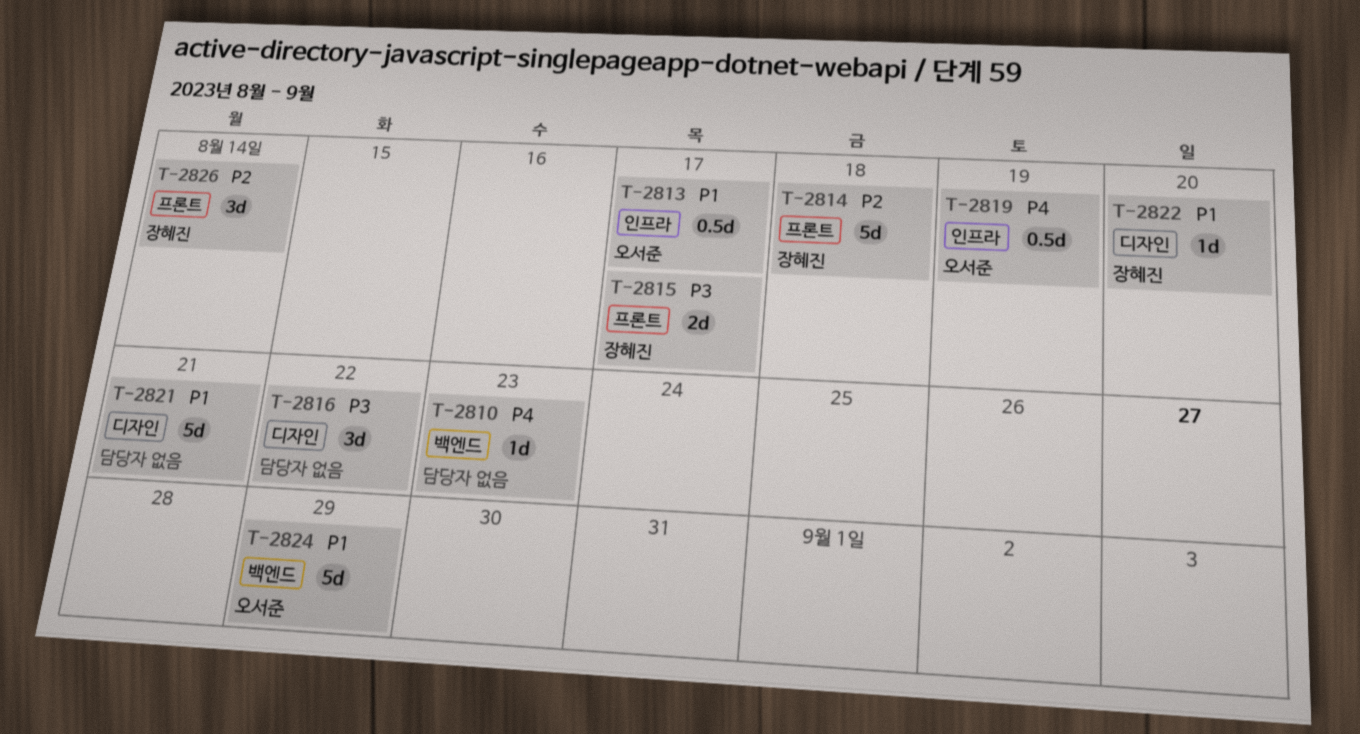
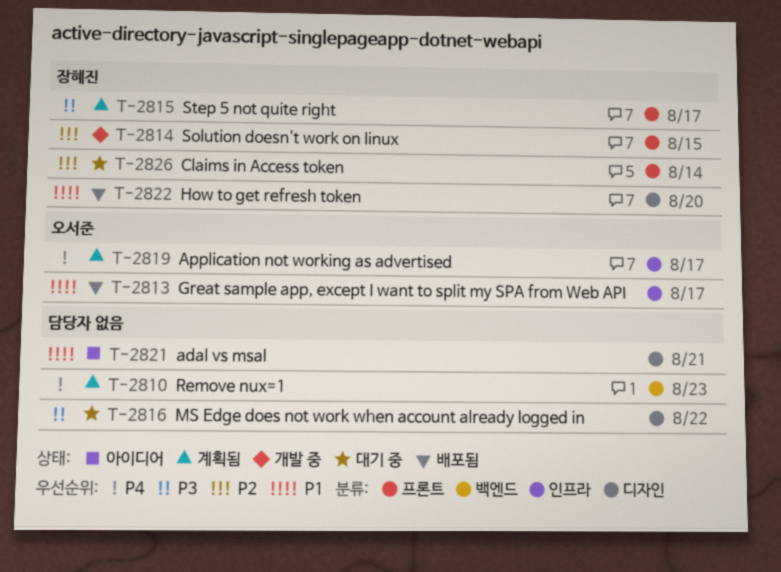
T-2814, due: Aug 18 -> Aug 15
T-2819, due: Aug 19 -> Aug 17
T-2824: present -> none

